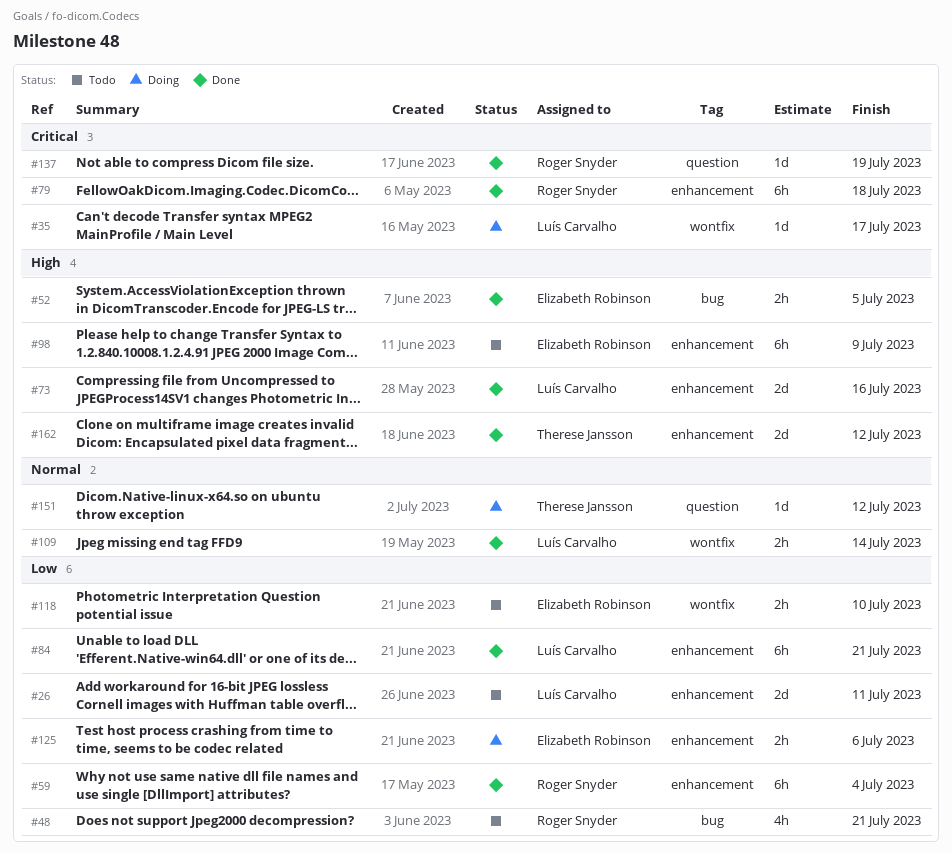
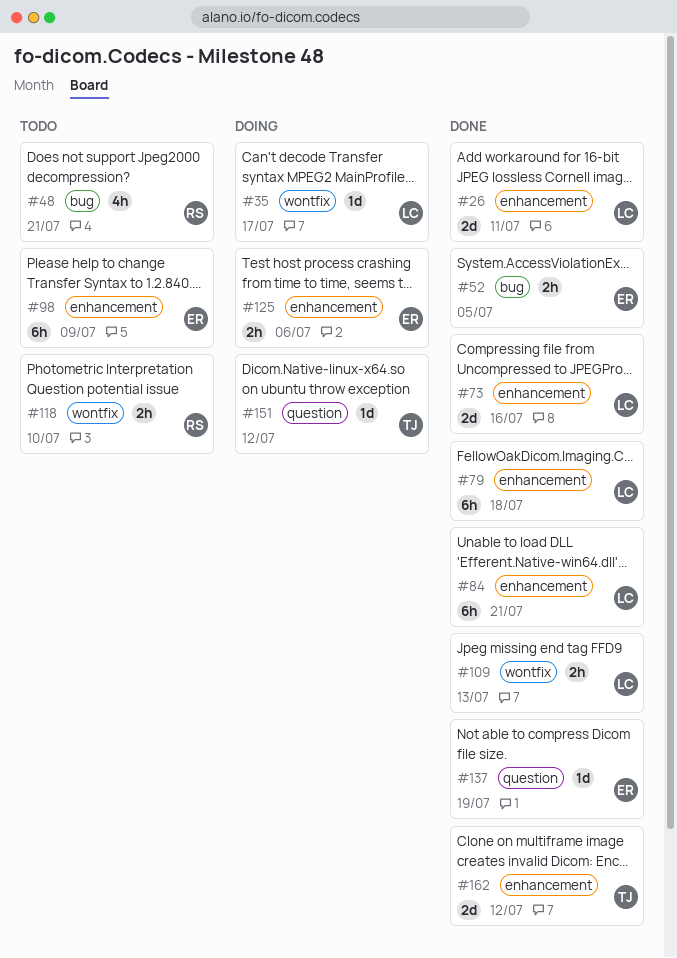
#26, status: Todo -> Done
#59: present -> none
#79, owner: Roger Snyder -> Luís Carvalho
#109, due: Jul 14 -> Jul 13
#118, owner: Elizabeth Robinson -> Roger Snyder
#137, owner: Roger Snyder -> Elizabeth Robinson

